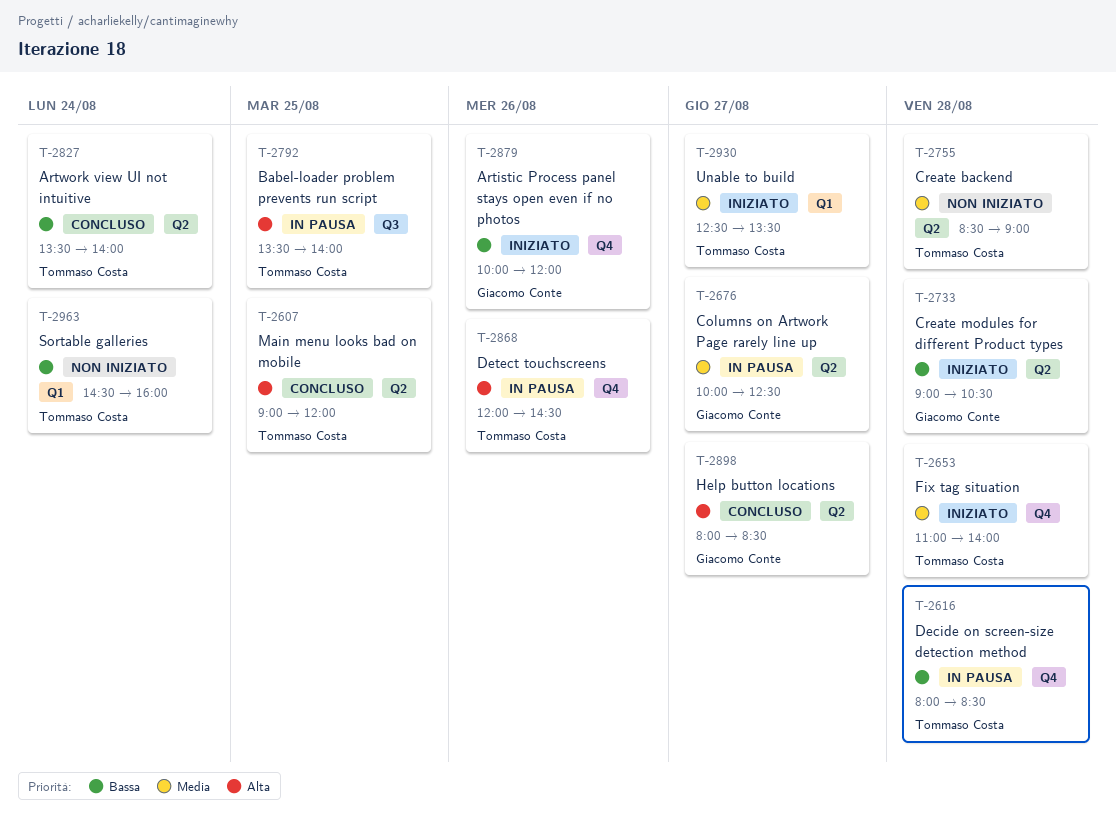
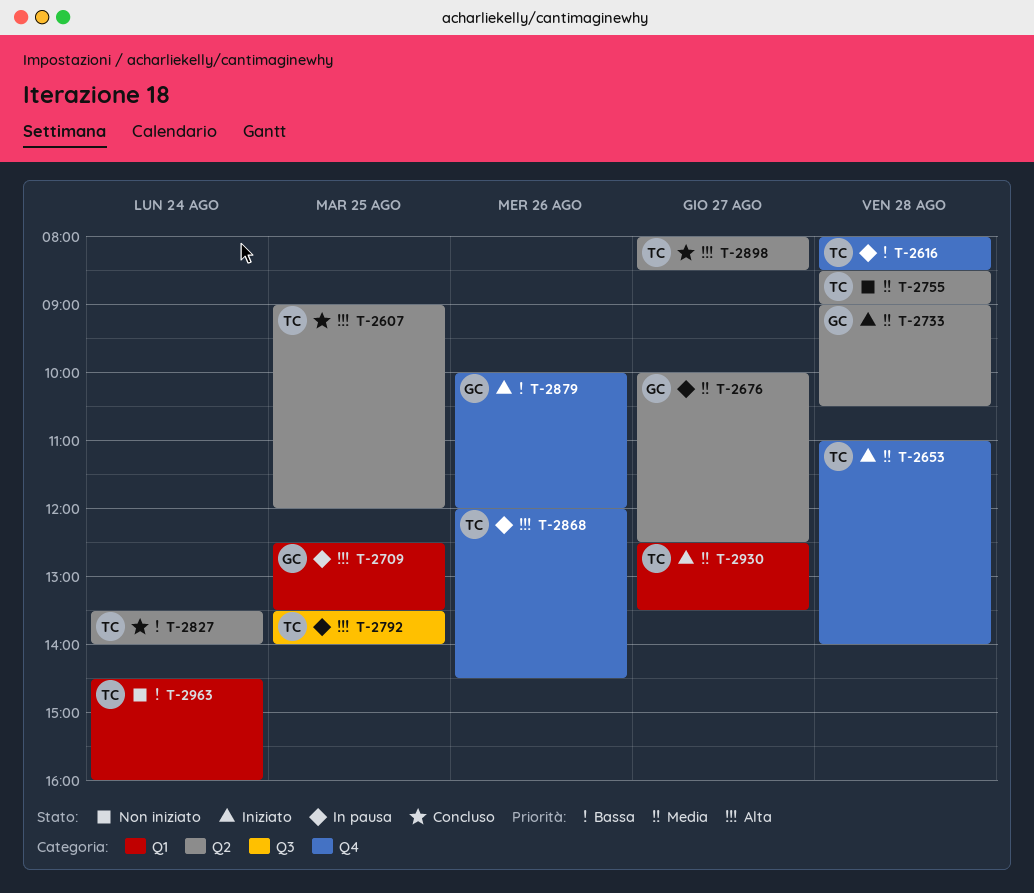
T-2709: none -> present
T-2733, priority: Bassa -> Media
T-2898, owner: Giacomo Conte -> Tommaso Costa

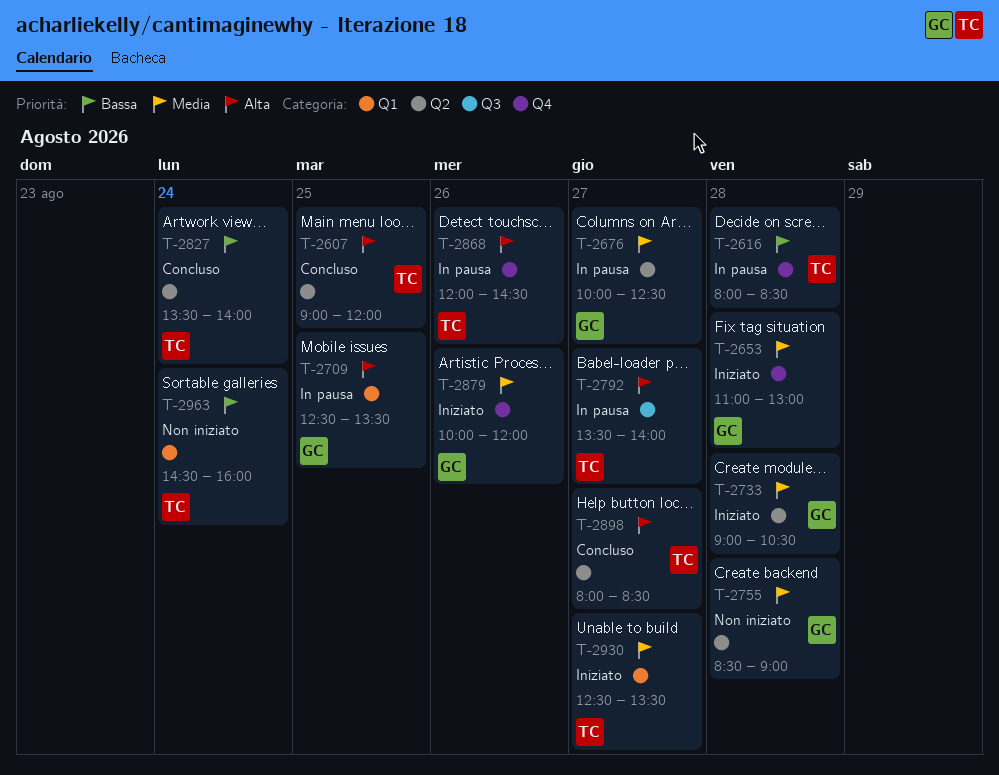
T-2653, owner: TC -> GC
T-2653, ends: 14:00 -> 13:00
T-2755, owner: TC -> GC
T-2792, day: Aug 25 -> Aug 27
T-2879, priority: Bassa -> Media

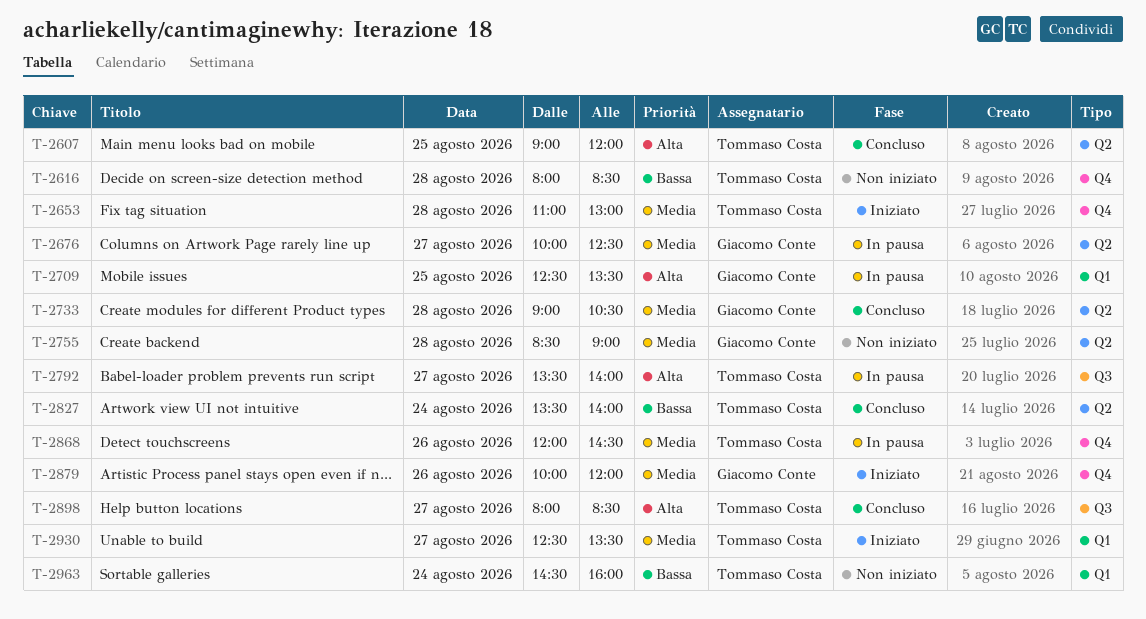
T-2616, status: In pausa -> Non iniziato
T-2653, owner: Giacomo Conte -> Tommaso Costa
T-2733, status: Iniziato -> Concluso
T-2868, priority: Alta -> Media
T-2898, label: Q2 -> Q3

